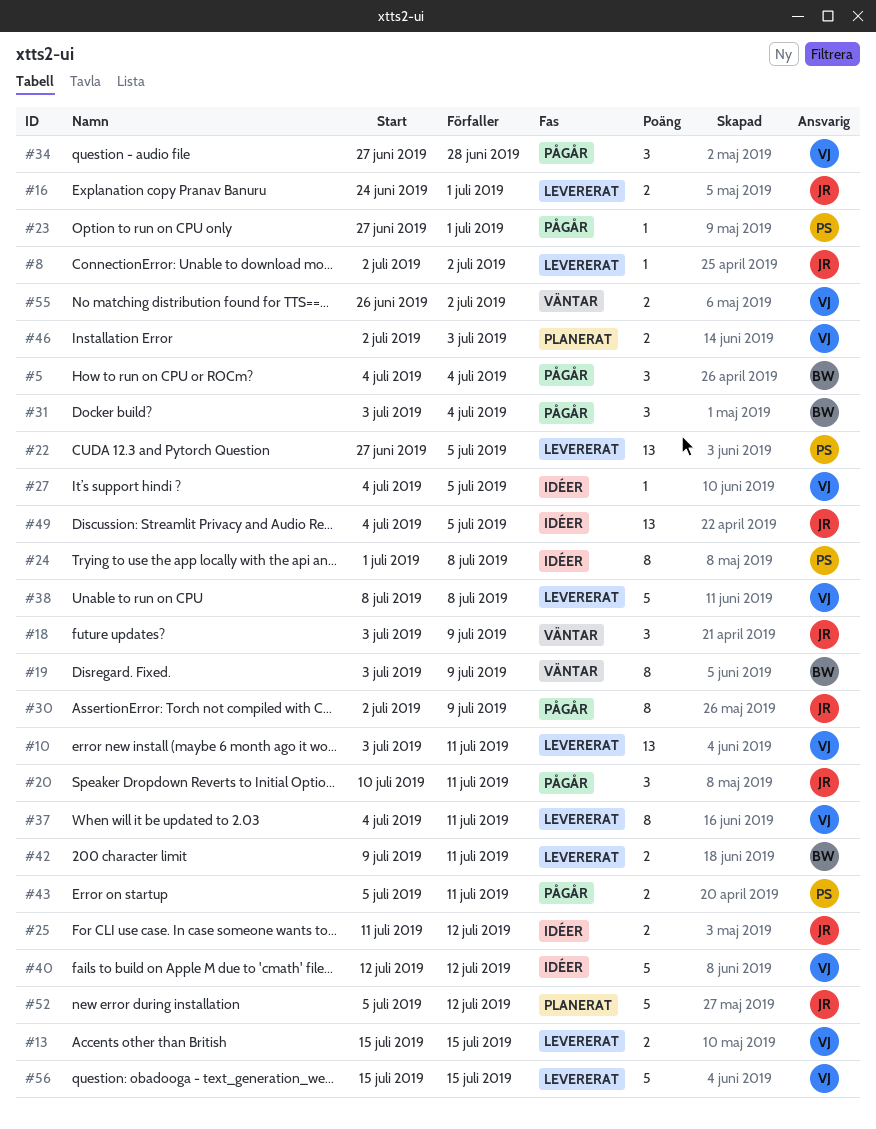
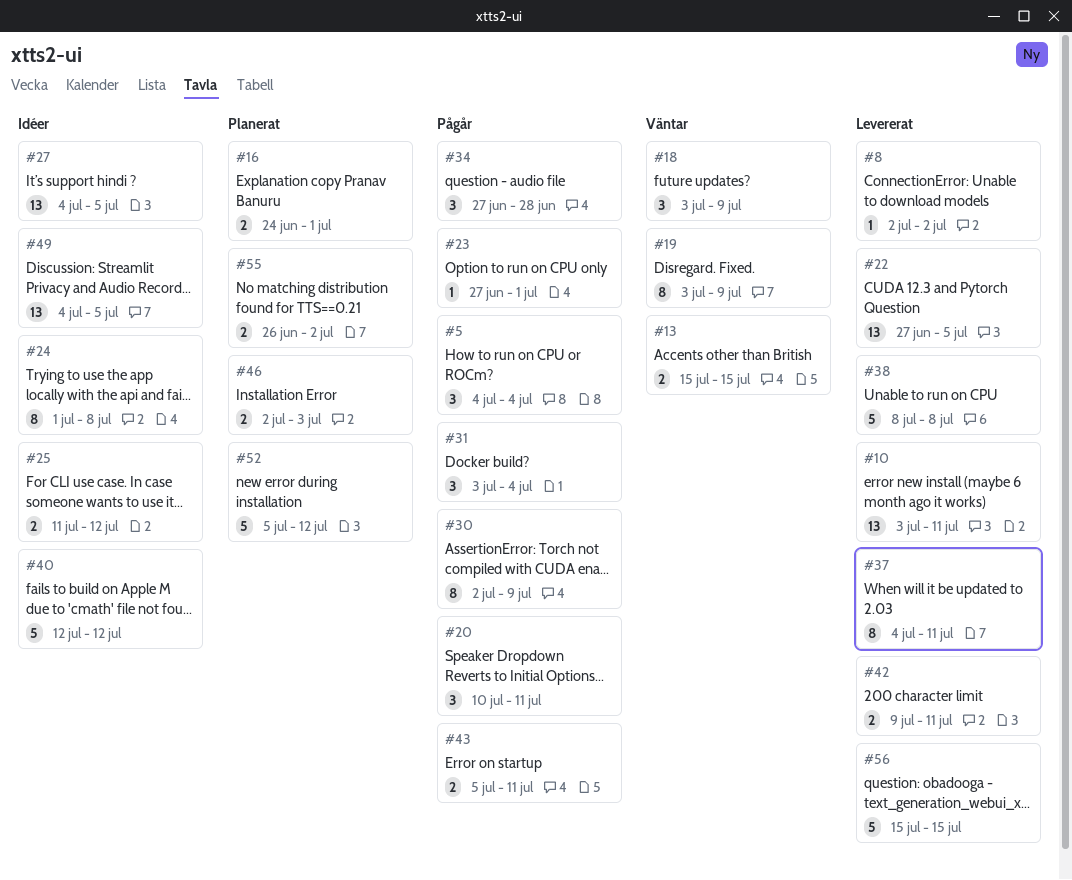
#13, status: Levererat -> Väntar
#16, status: Levererat -> Planerat
#27, estimate: 1 -> 13
#55, status: Väntar -> Planerat

